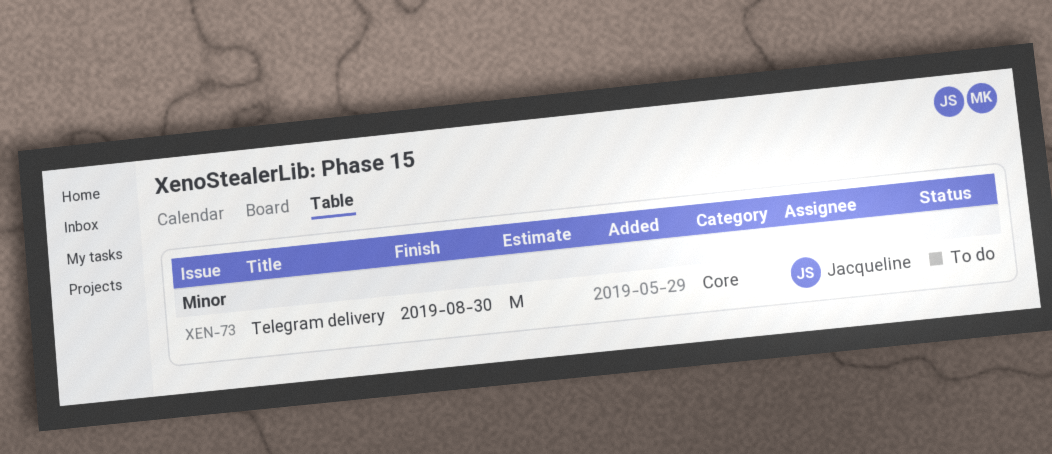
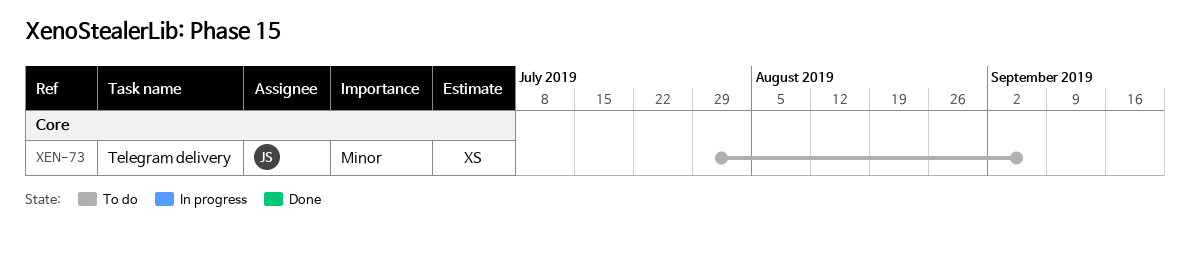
XEN-73, estimate: M -> XS
XEN-73, due: Aug 30 -> Sep 6

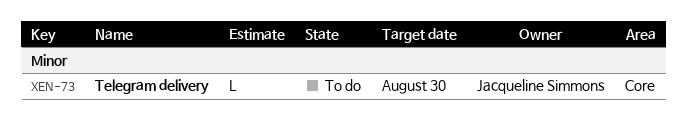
XEN-73, estimate: XS -> L
XEN-73, due: Sep 6 -> Aug 30

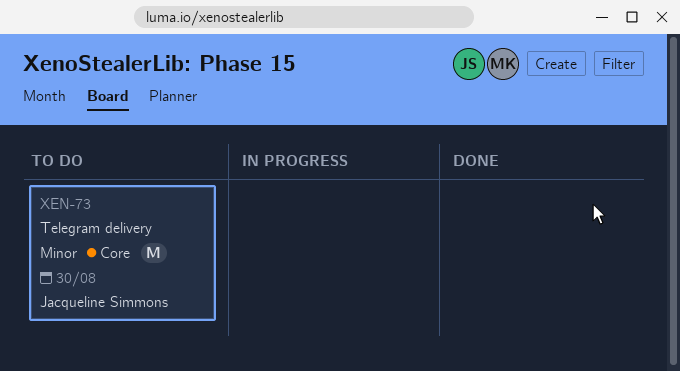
XEN-73, estimate: L -> M

